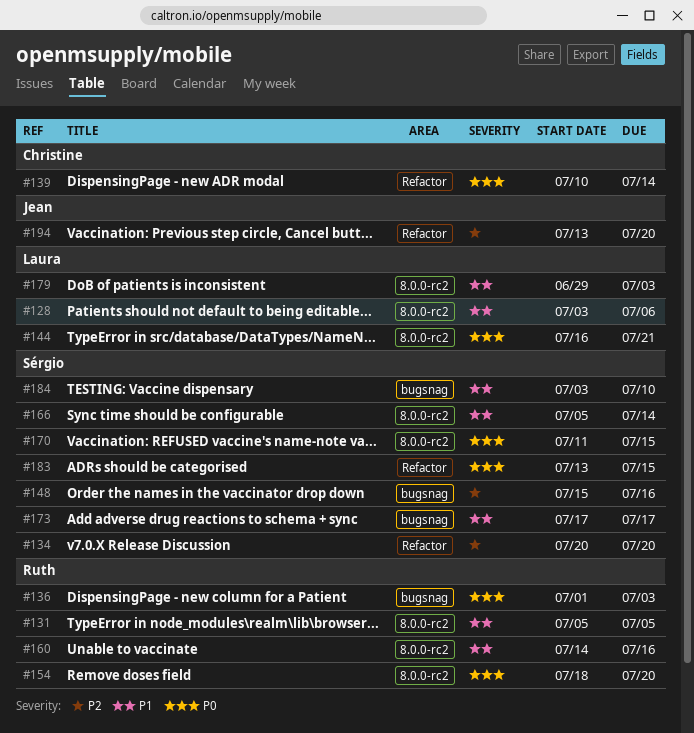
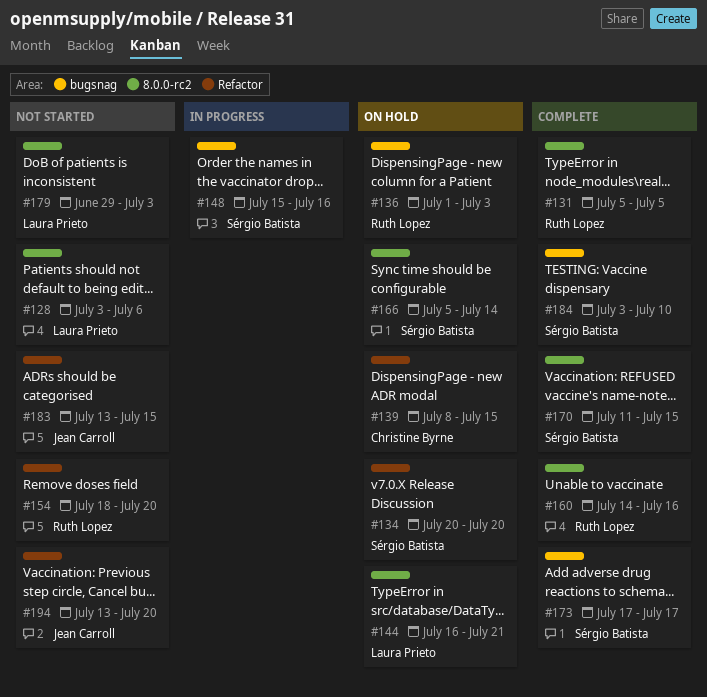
#139, start: Jul 10 -> Jul 8
#139, due: Jul 14 -> Jul 15
#154, label: 8.0.0-rc2 -> Refactor
#183, owner: Sérgio Batista -> Jean Carroll

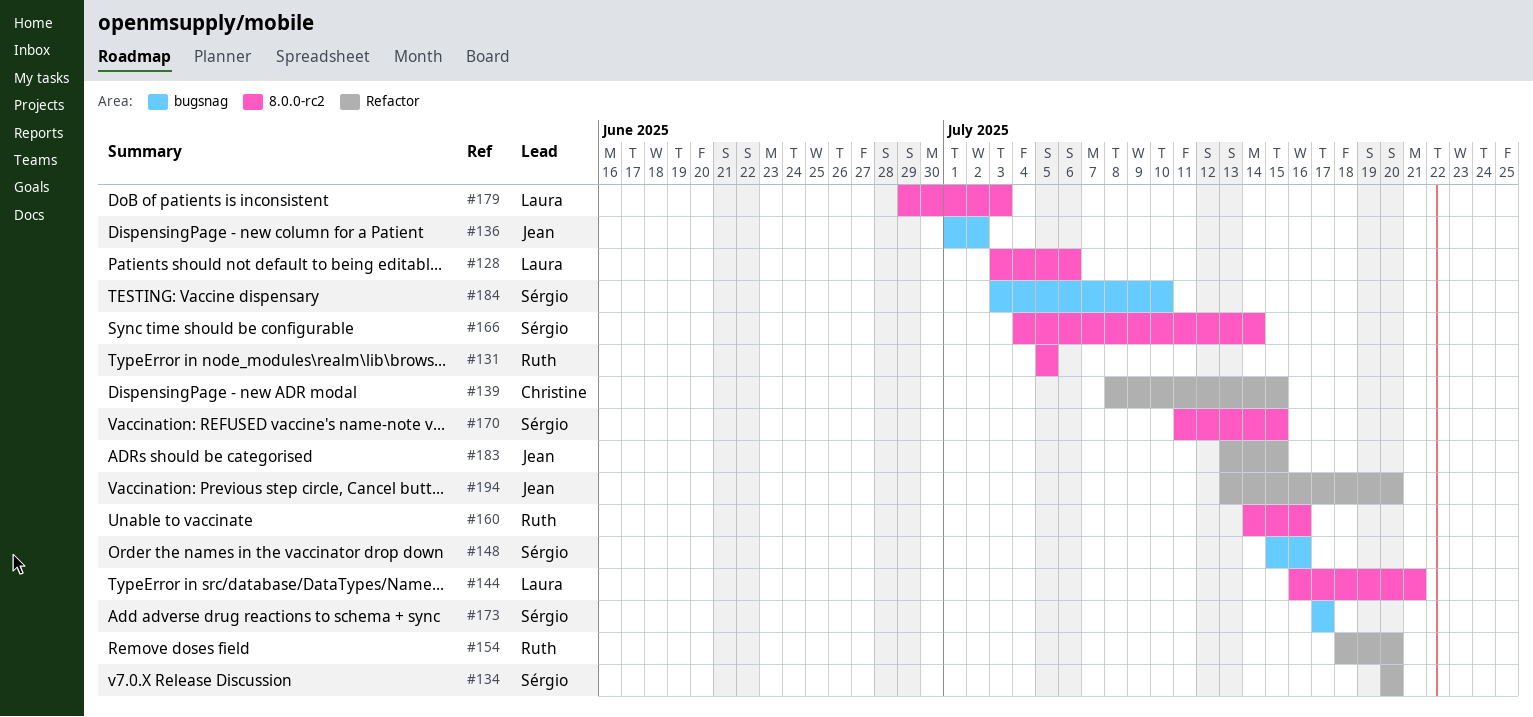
#136, owner: Ruth Lopez -> Jean Carroll
#136, due: Jul 3 -> Jul 2
#166, start: Jul 5 -> Jul 4

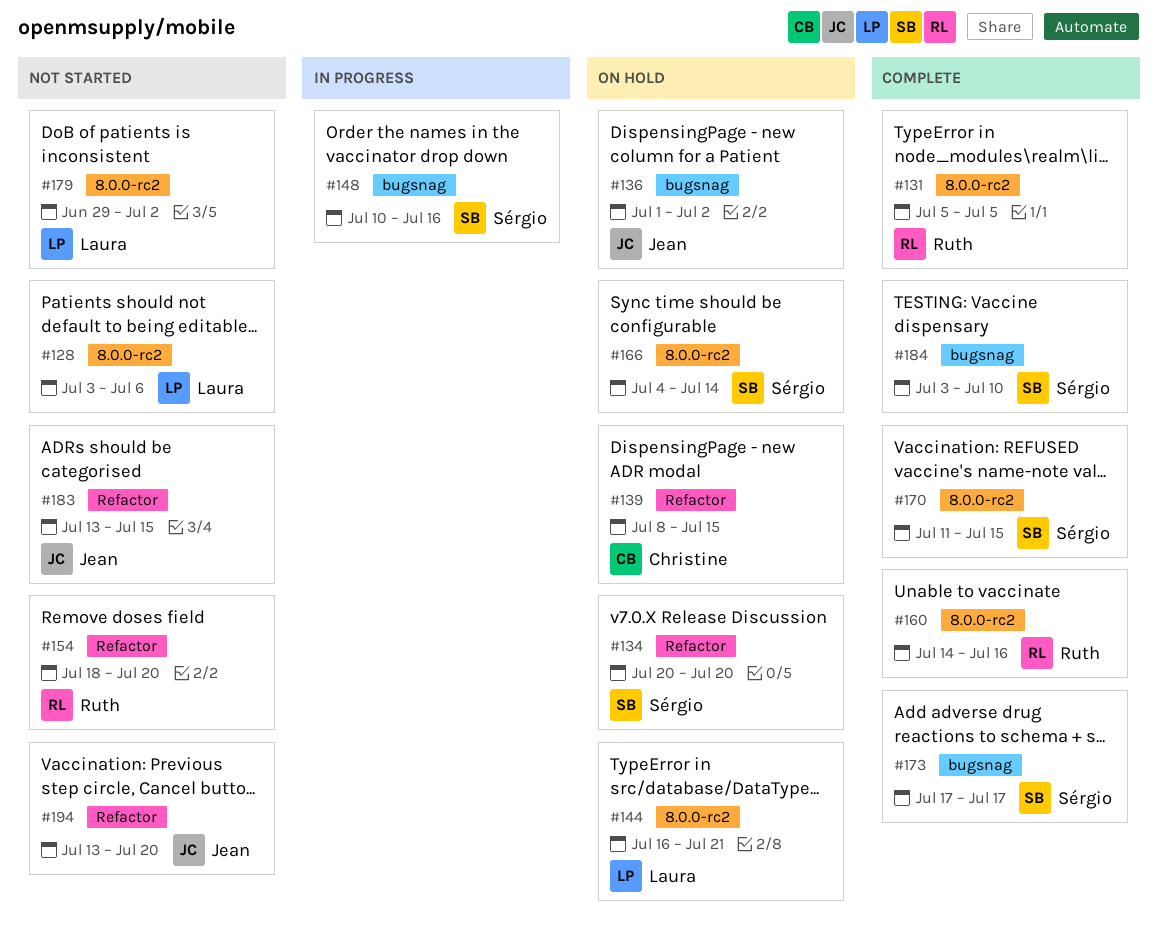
#148, start: Jul 15 -> Jul 10
#179, due: Jul 3 -> Jul 2

